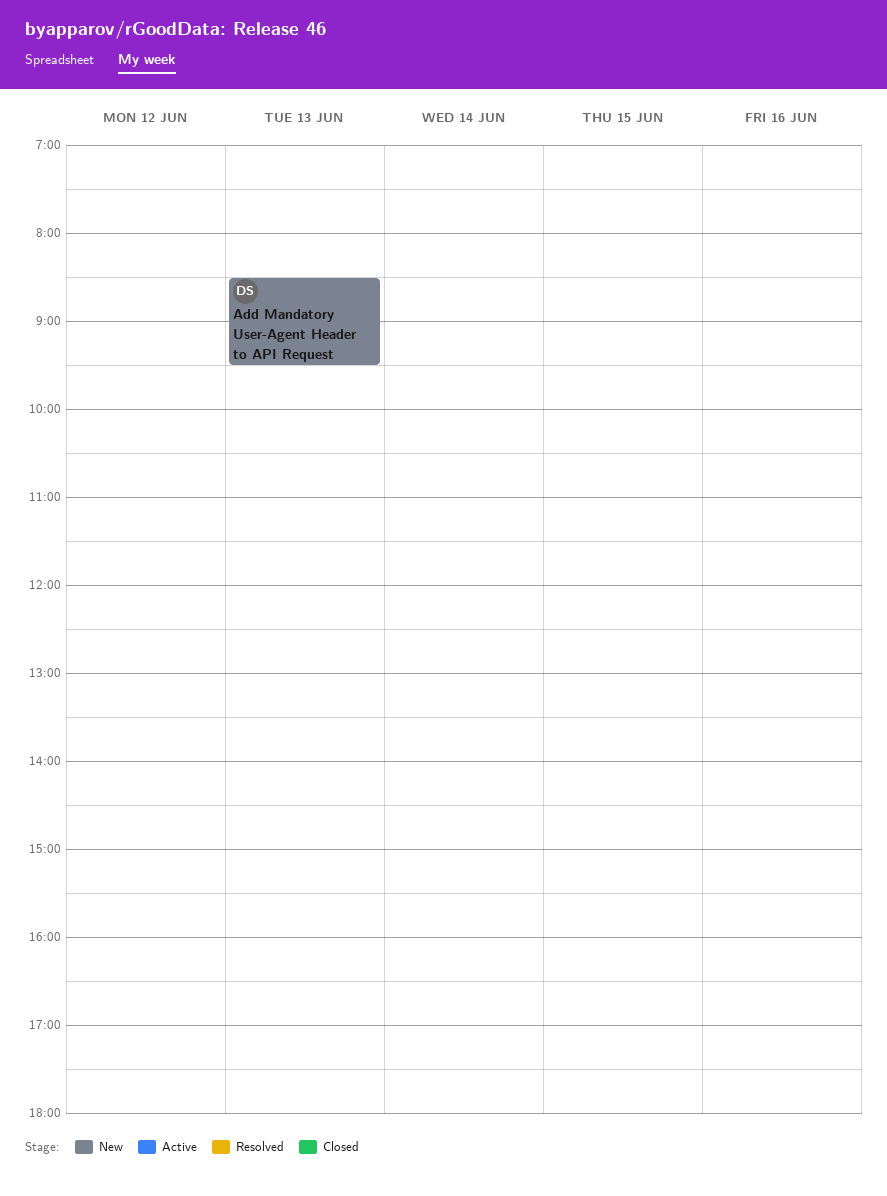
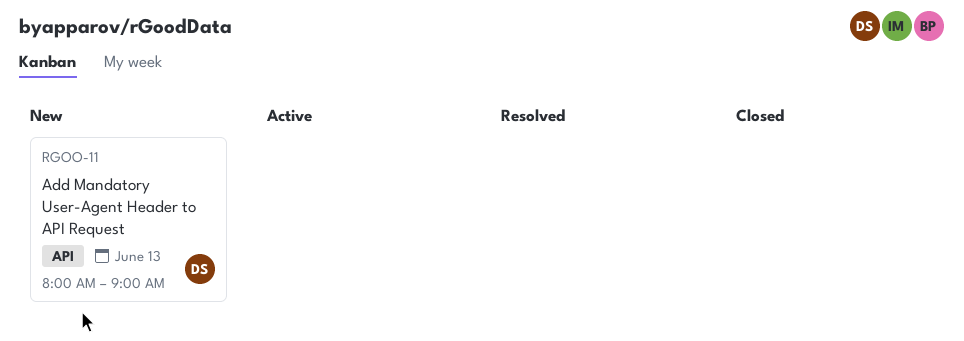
Add Mandatory User-Agent Header to API Request, begins: 08:30 -> 08:00
Add Mandatory User-Agent Header to API Request, ends: 09:30 -> 09:00

